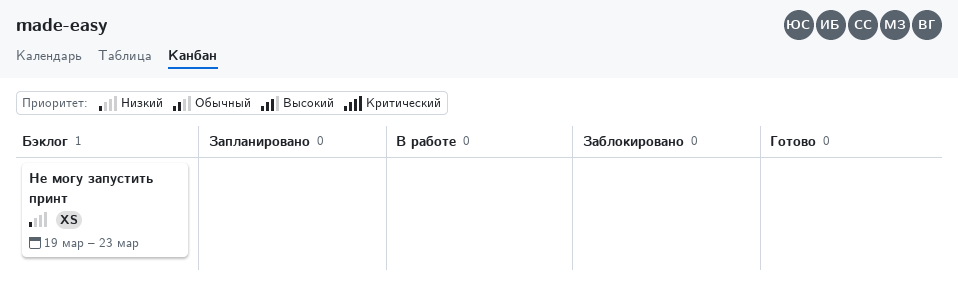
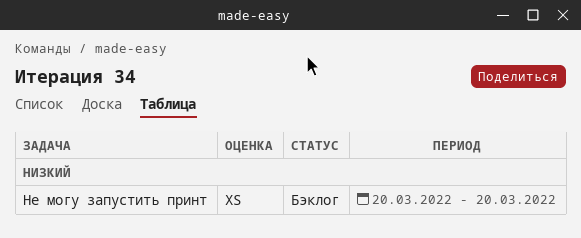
Не могу запустить принт, start: Mar 19 -> Mar 20
Не могу запустить принт, due: Mar 23 -> Mar 20

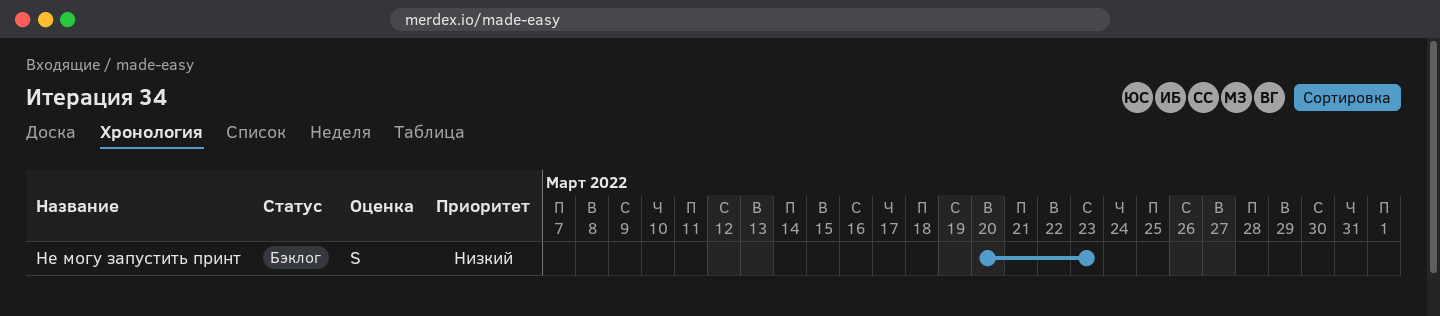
Не могу запустить принт, estimate: XS -> S
Не могу запустить принт, due: Mar 20 -> Mar 23

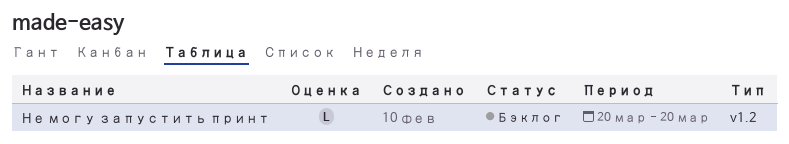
Не могу запустить принт, estimate: S -> L
Не могу запустить принт, due: Mar 23 -> Mar 20

